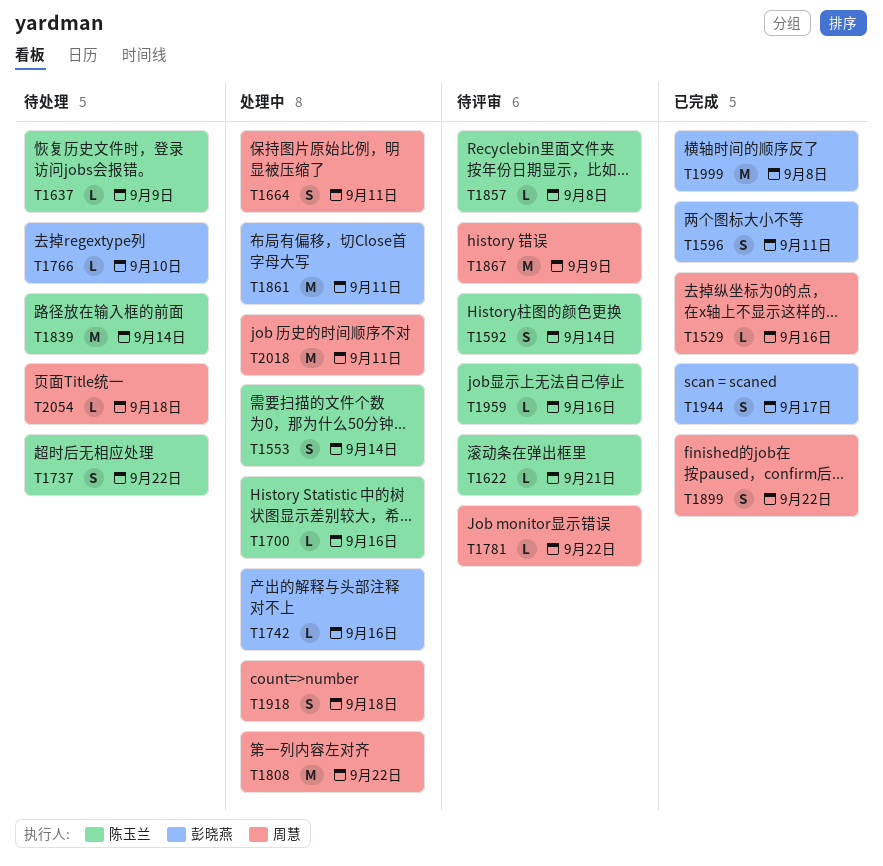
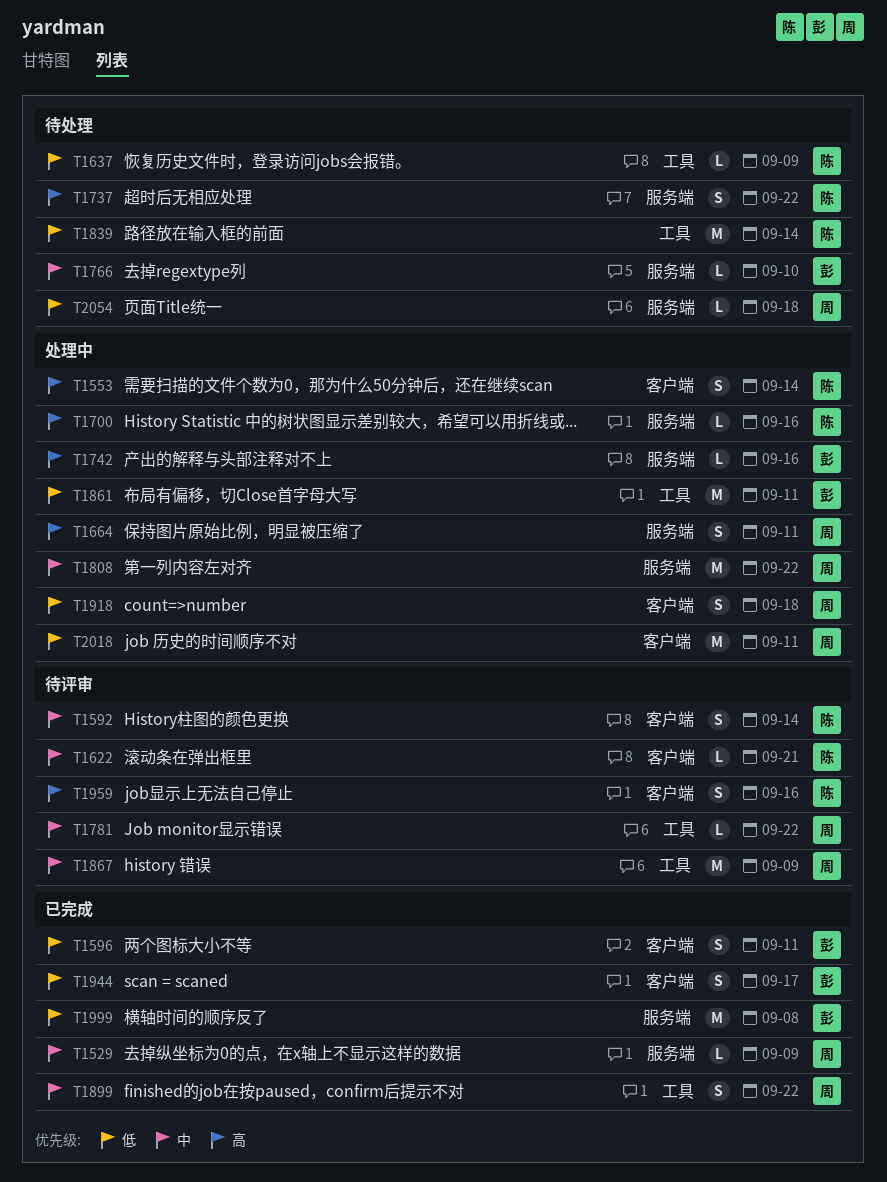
T1529, due: Sep 16 -> Sep 9
T1857: present -> none
T1959, estimate: L -> S

